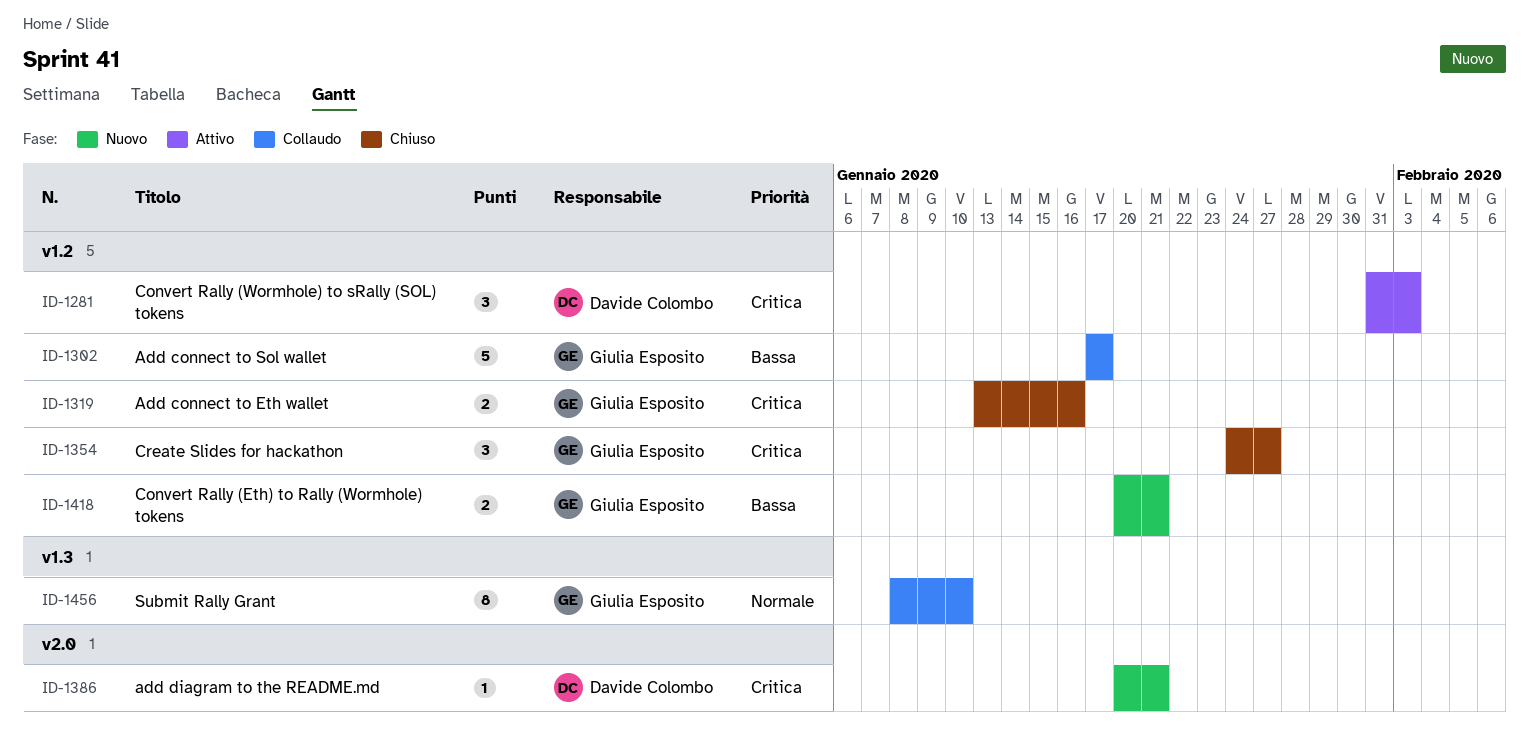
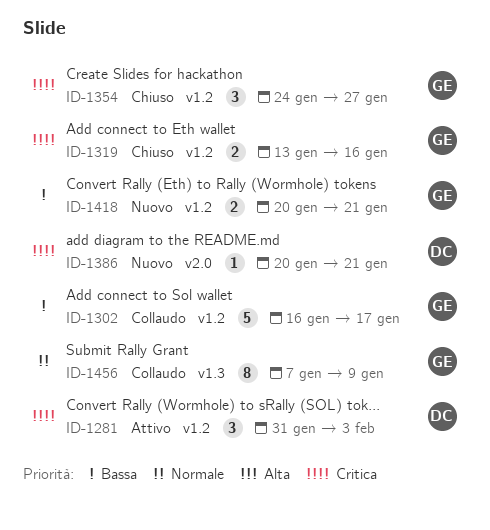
ID-1302, start: Jan 17 -> Jan 16
ID-1456, start: Jan 8 -> Jan 7
ID-1456, due: Jan 10 -> Jan 9

